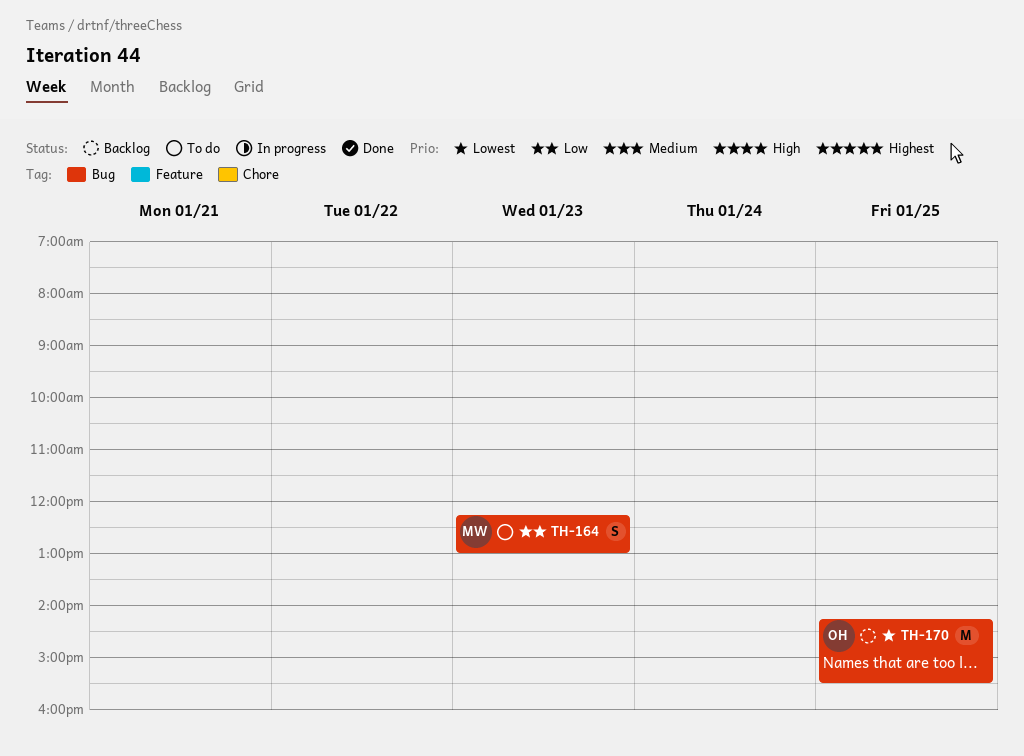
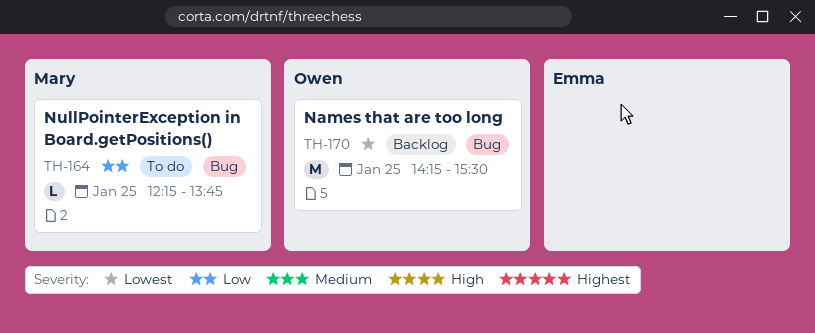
TH-164, estimate: S -> L
TH-164, day: Jan 23 -> Jan 25
TH-164, ends: 13:00 -> 13:45

